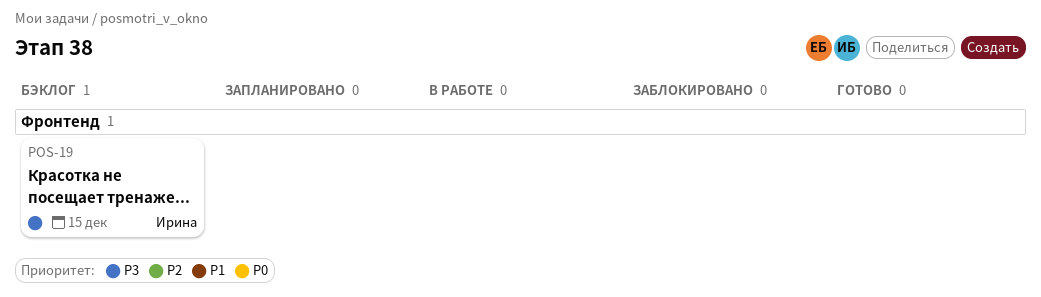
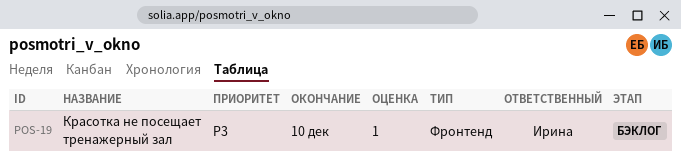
POS-19, due: Dec 15 -> Dec 10

